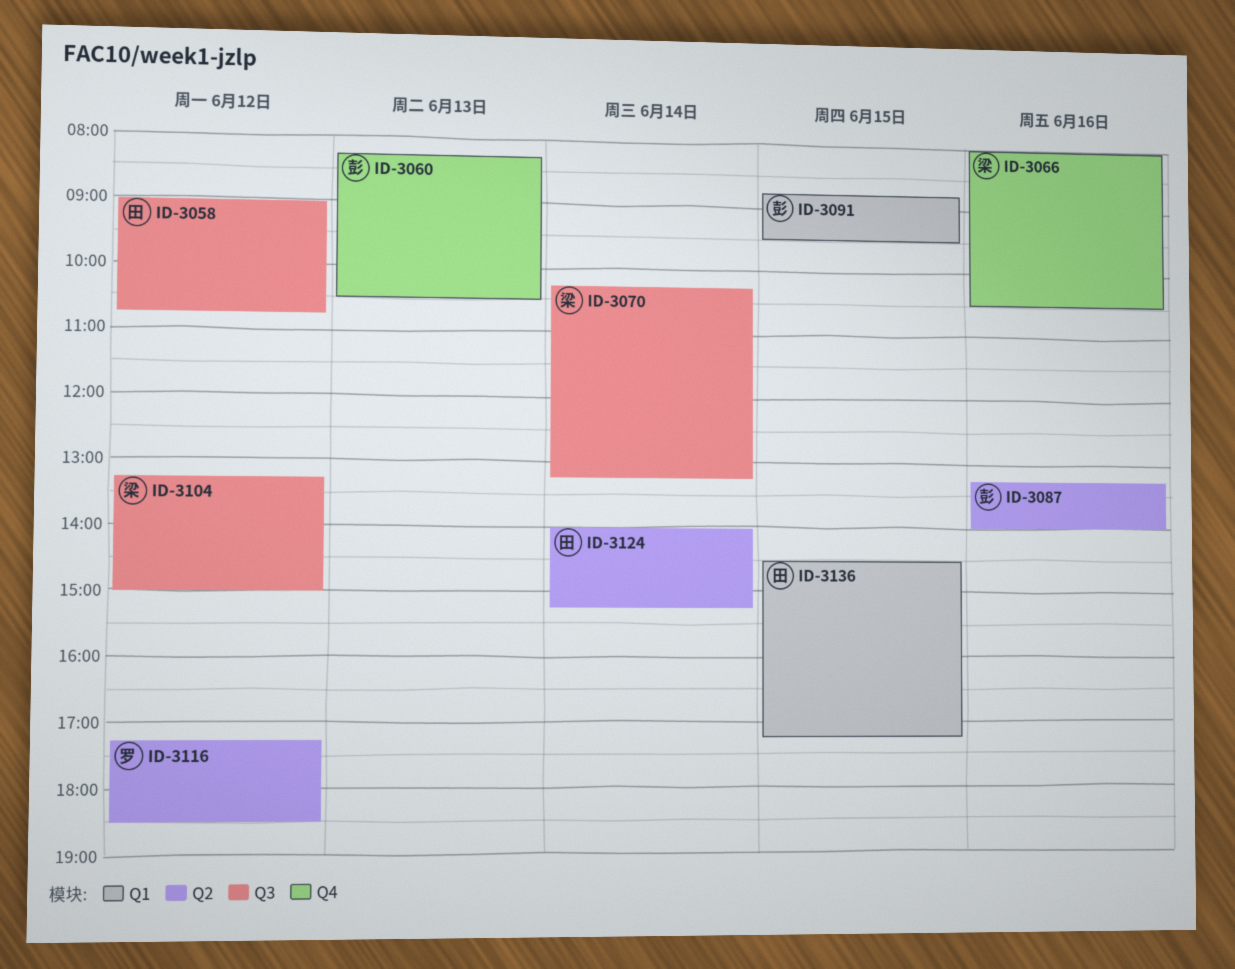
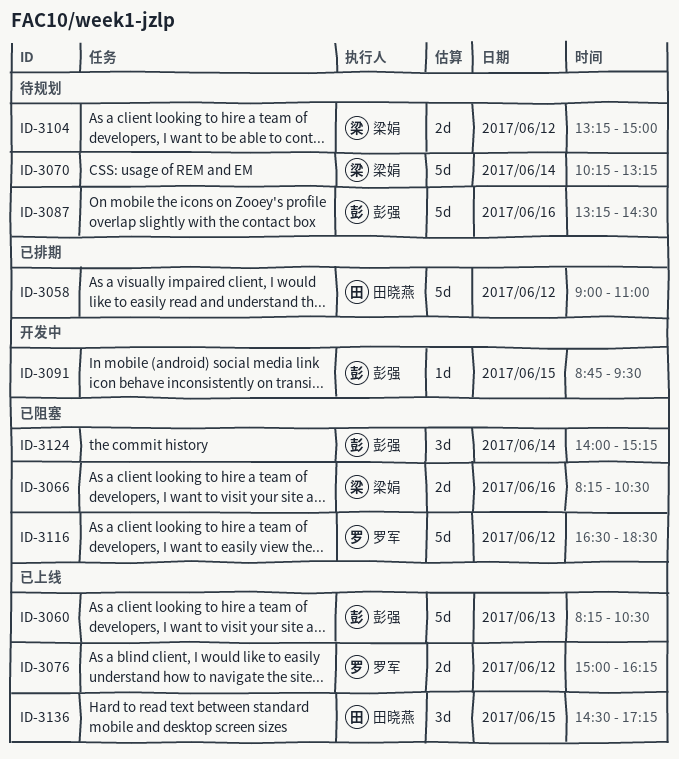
ID-3058, ends: 10:45 -> 11:00
ID-3066, begins: 08:00 -> 08:15
ID-3076: none -> present
ID-3087, ends: 14:00 -> 14:30
ID-3116, begins: 17:15 -> 16:30
ID-3124, owner: 田晓燕 -> 彭强

